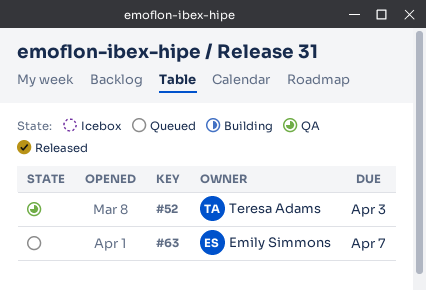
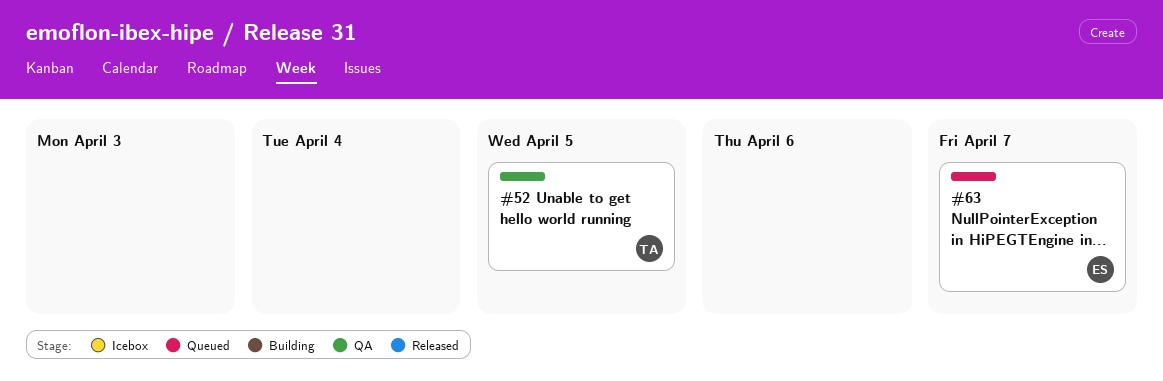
#52, due: Apr 3 -> Apr 5

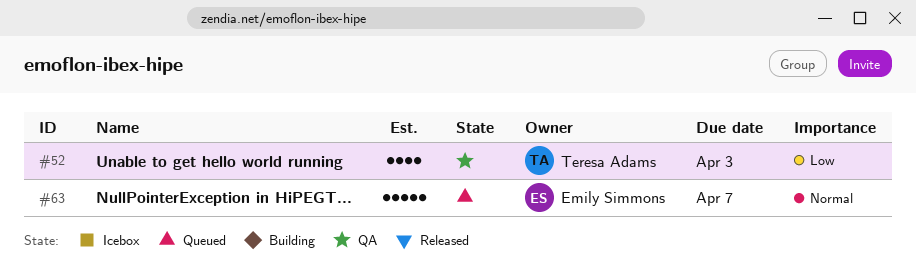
#52, due: Apr 5 -> Apr 3

